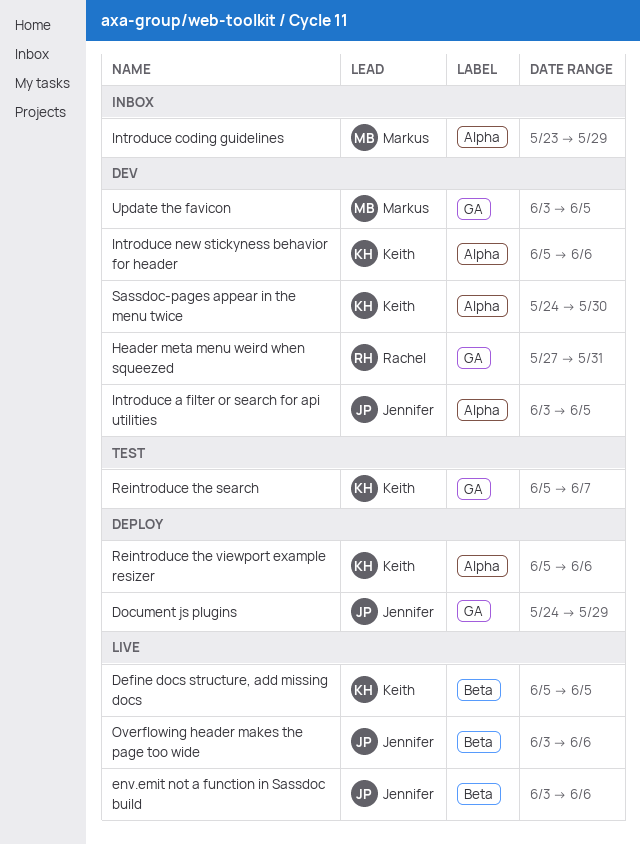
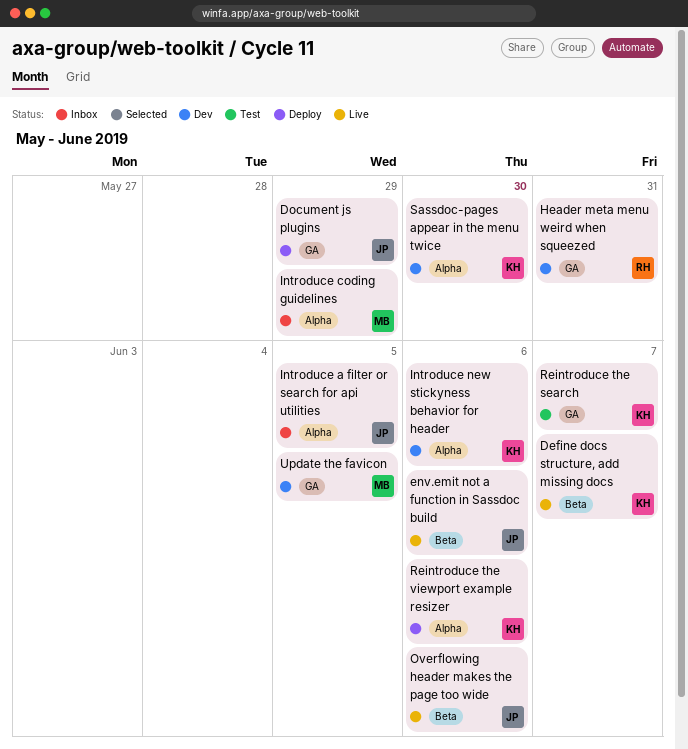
Define docs structure, add missing docs, due: Jun 5 -> Jun 7
Introduce a filter or search for api utilities, status: Dev -> Inbox

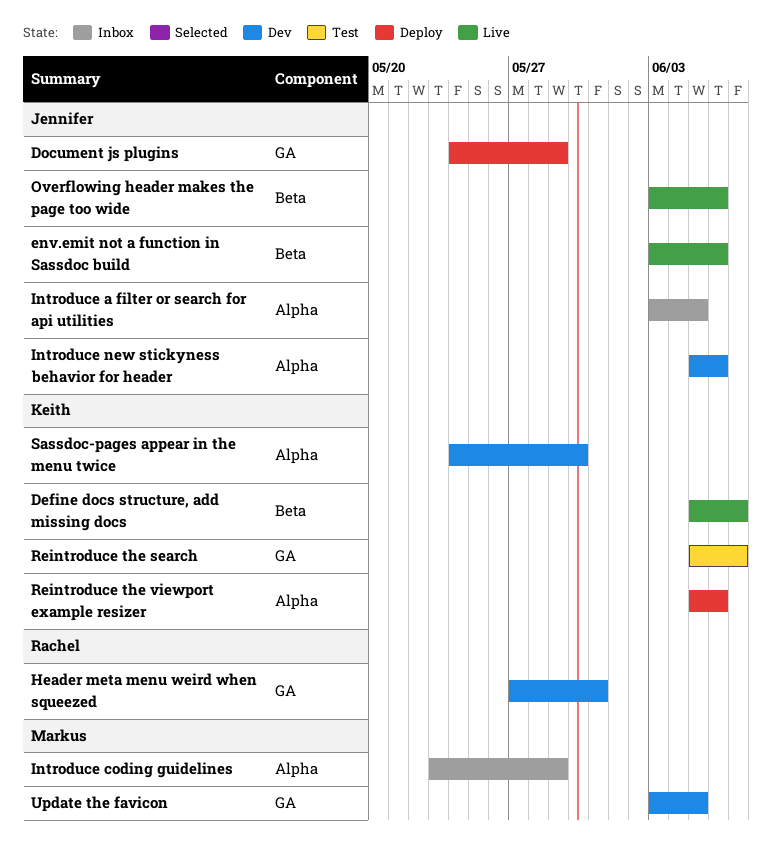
Introduce new stickyness behavior for header, owner: Keith -> Jennifer

